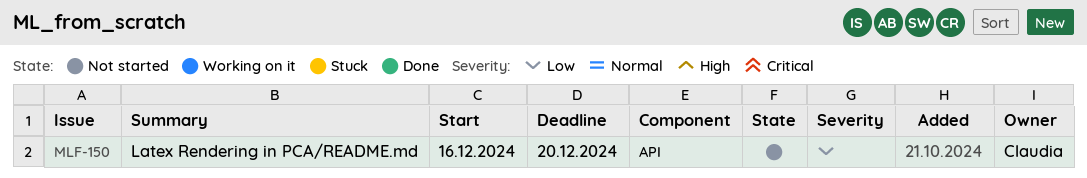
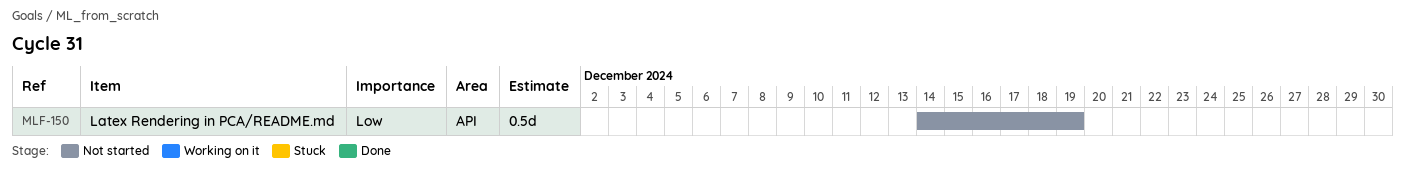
MLF-150, start: Dec 16 -> Dec 14
MLF-150, due: Dec 20 -> Dec 19

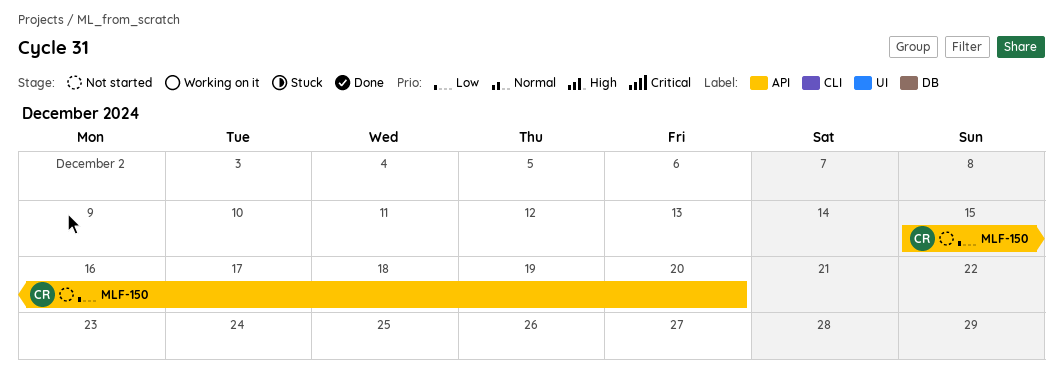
MLF-150, start: Dec 14 -> Dec 15
MLF-150, due: Dec 19 -> Dec 20

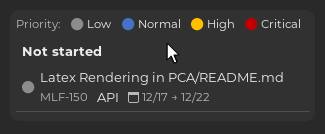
MLF-150, start: Dec 15 -> Dec 17
MLF-150, due: Dec 20 -> Dec 22

